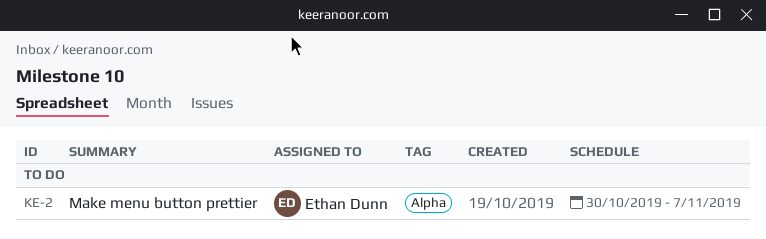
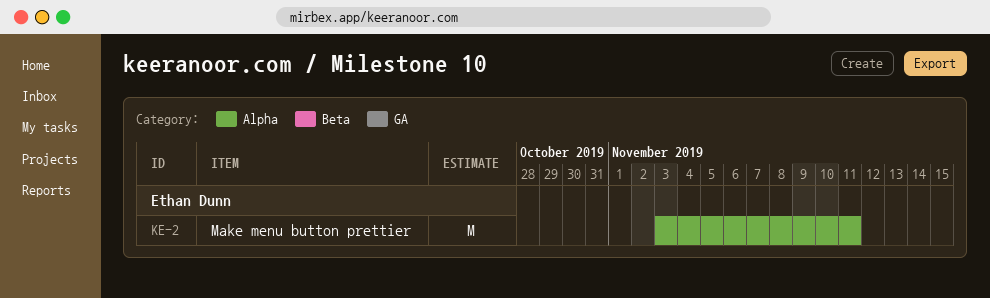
KE-2, start: Oct 30 -> Nov 3
KE-2, due: Nov 7 -> Nov 11

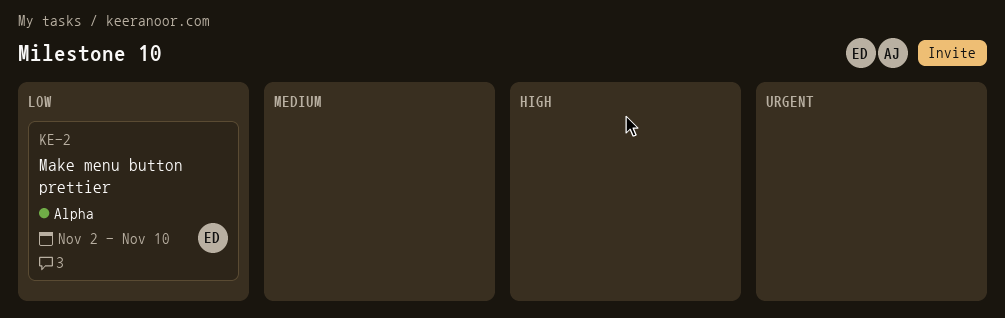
KE-2, start: Nov 3 -> Nov 2
KE-2, due: Nov 11 -> Nov 10

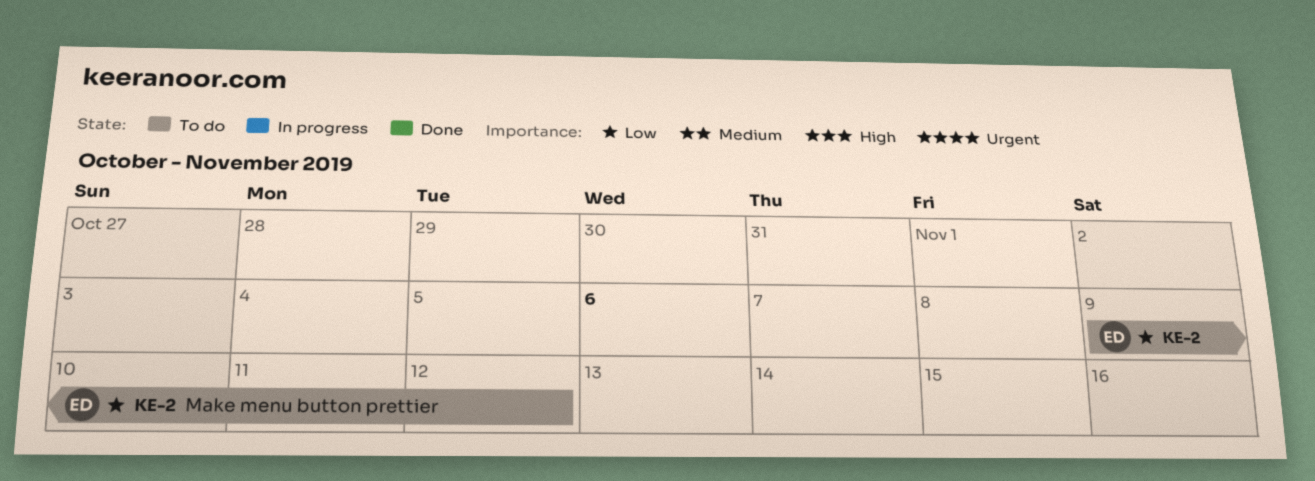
KE-2, start: Nov 2 -> Nov 9
KE-2, due: Nov 10 -> Nov 12

